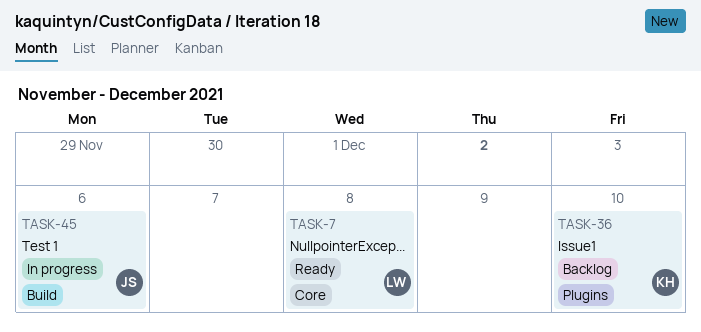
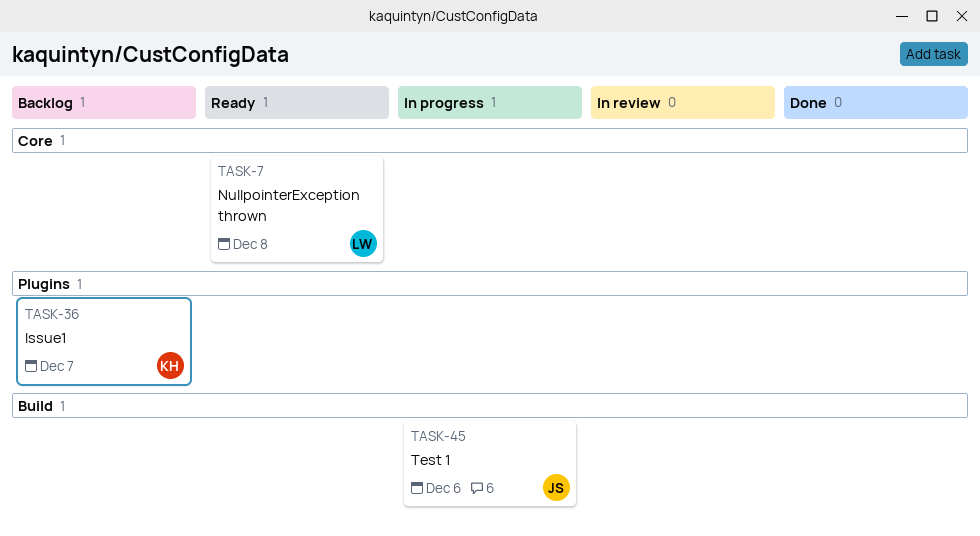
TASK-36, due: Dec 10 -> Dec 7

